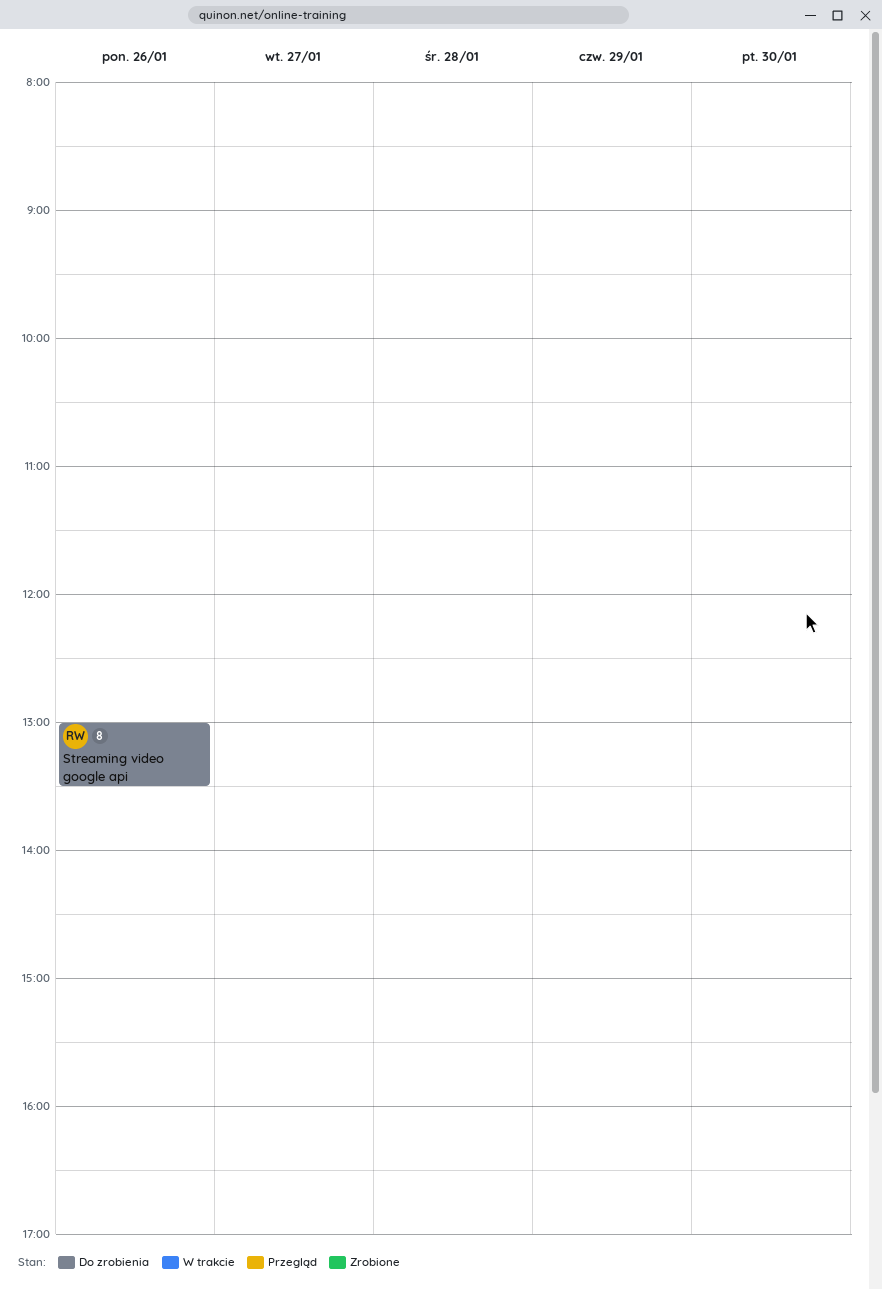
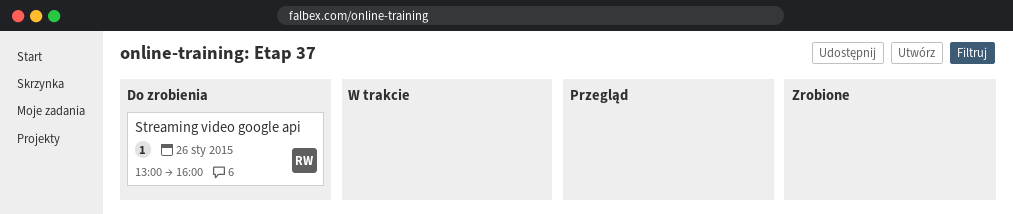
Streaming video google api, estimate: 8 -> 1
Streaming video google api, ends: 13:30 -> 16:00

